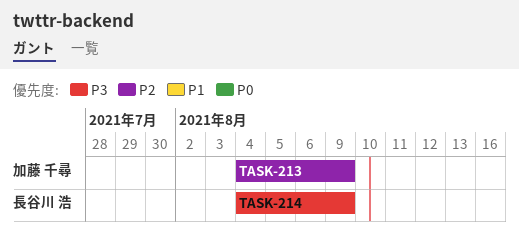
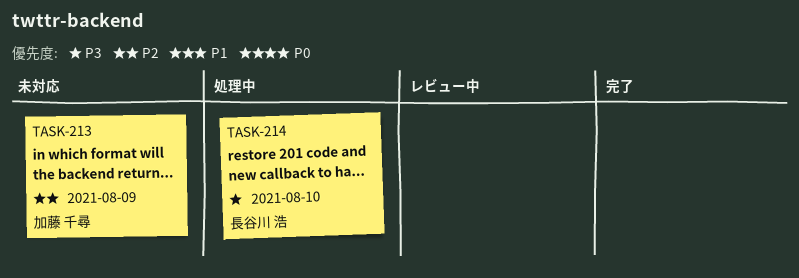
TASK-214, due: Aug 9 -> Aug 10

